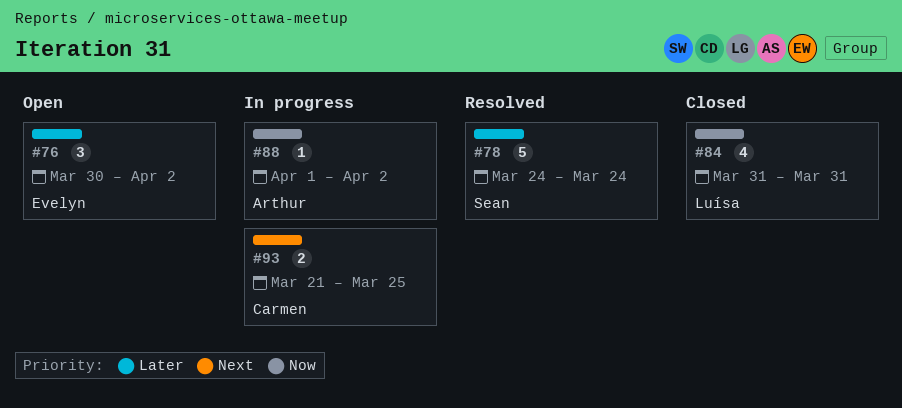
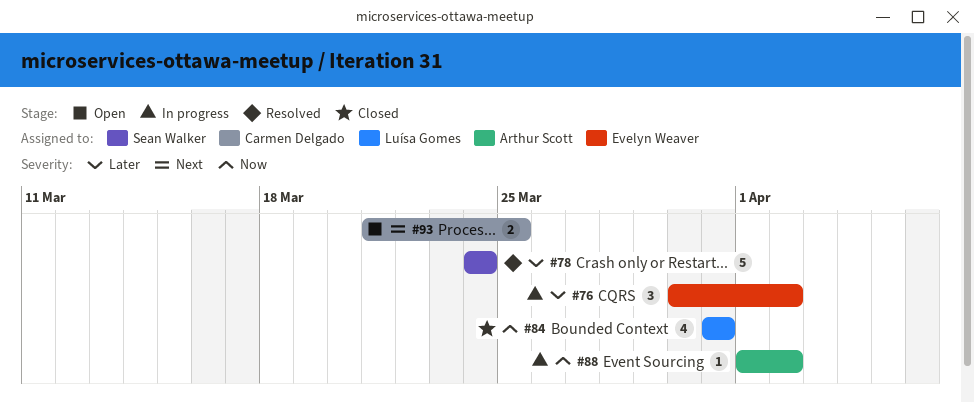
#76, status: Open -> In progress
#93, status: In progress -> Open

